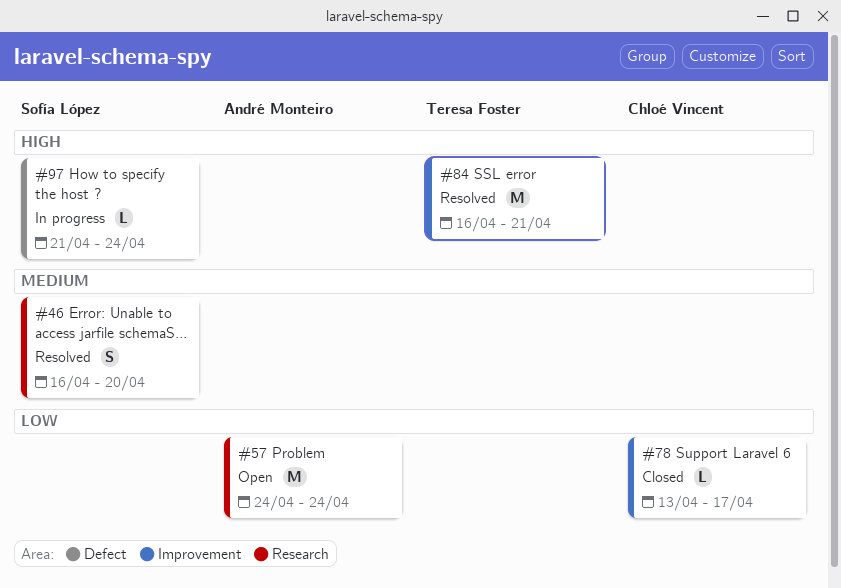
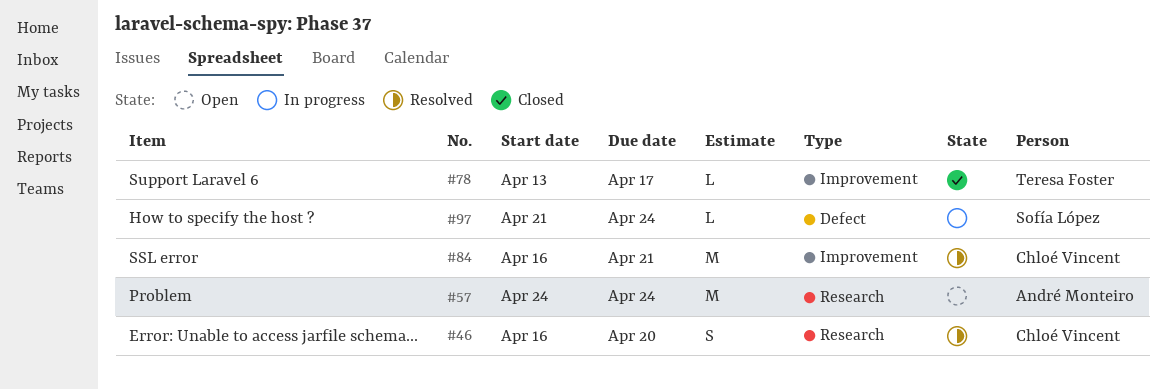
#46, owner: Sofía López -> Chloé Vincent
#78, owner: Chloé Vincent -> Teresa Foster
#84, owner: Teresa Foster -> Chloé Vincent

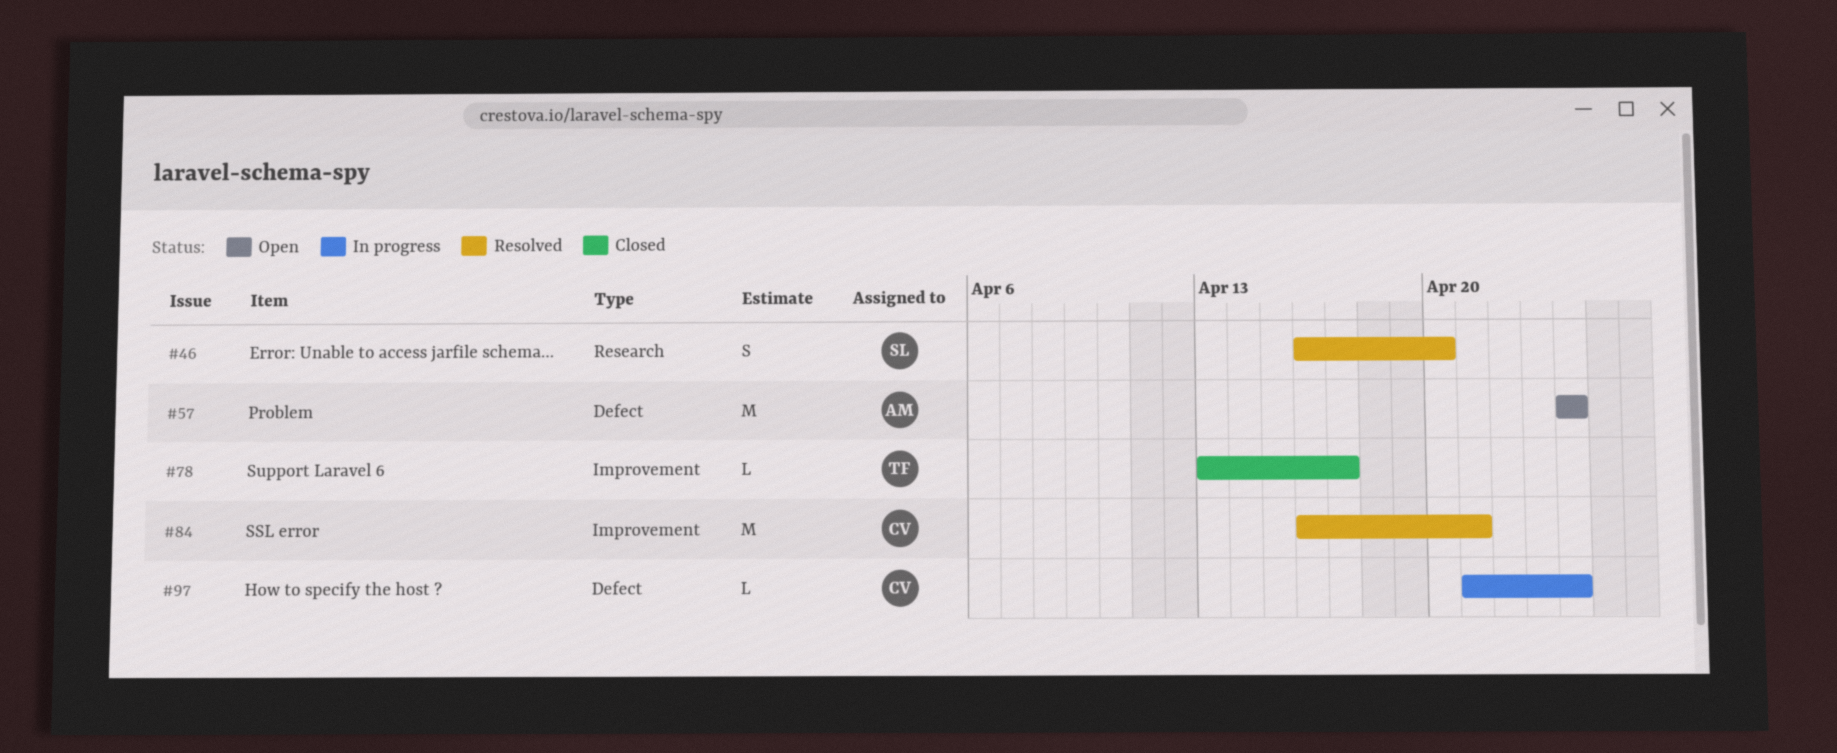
#46, owner: Chloé Vincent -> Sofía López
#57, label: Research -> Defect
#97, owner: Sofía López -> Chloé Vincent

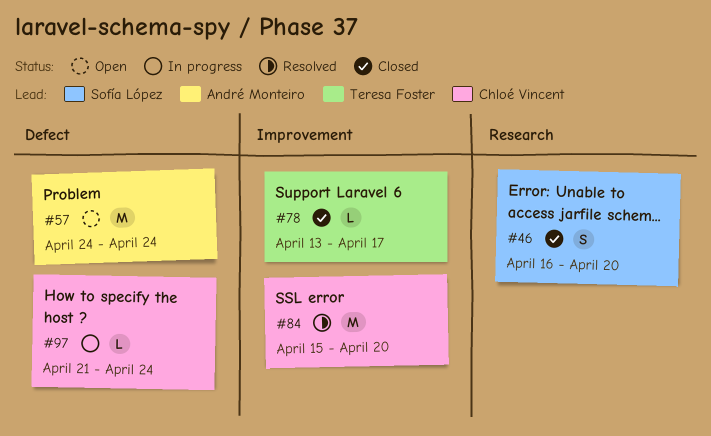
#46, status: Resolved -> Closed
#84, start: Apr 16 -> Apr 15
#84, due: Apr 21 -> Apr 20

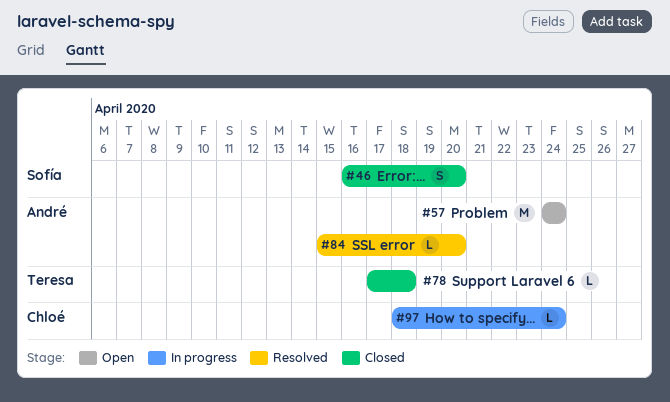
#78, start: Apr 13 -> Apr 17
#78, due: Apr 17 -> Apr 18
#84, owner: Chloé Vincent -> André Monteiro
#84, estimate: M -> L
#97, start: Apr 21 -> Apr 18

